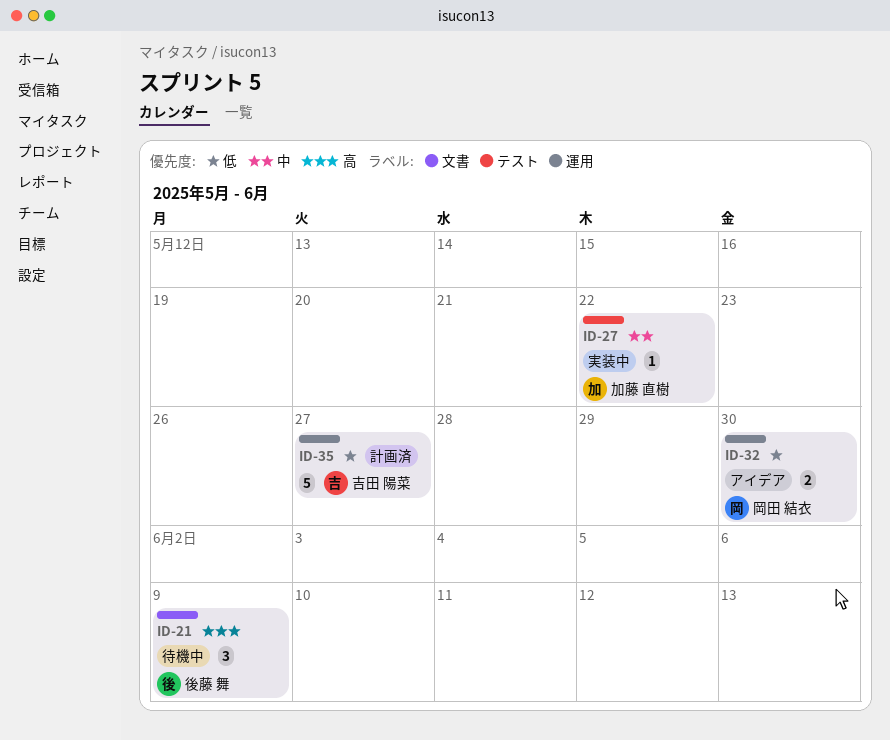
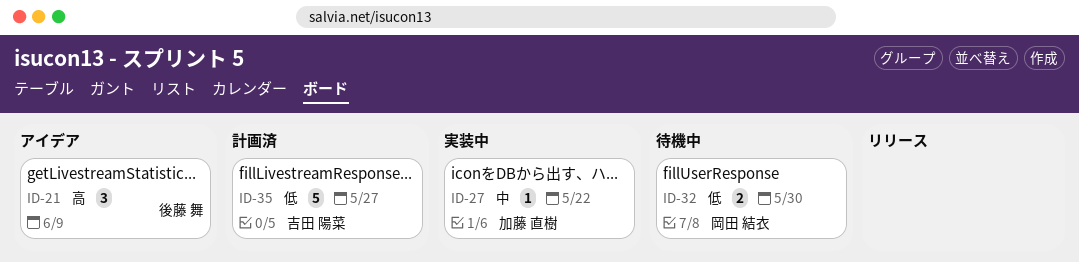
ID-21, status: 待機中 -> アイデア
ID-32, status: アイデア -> 待機中

